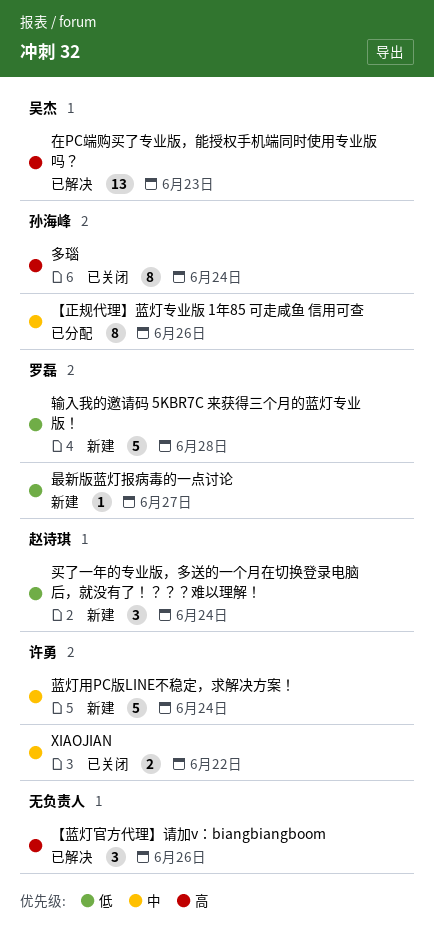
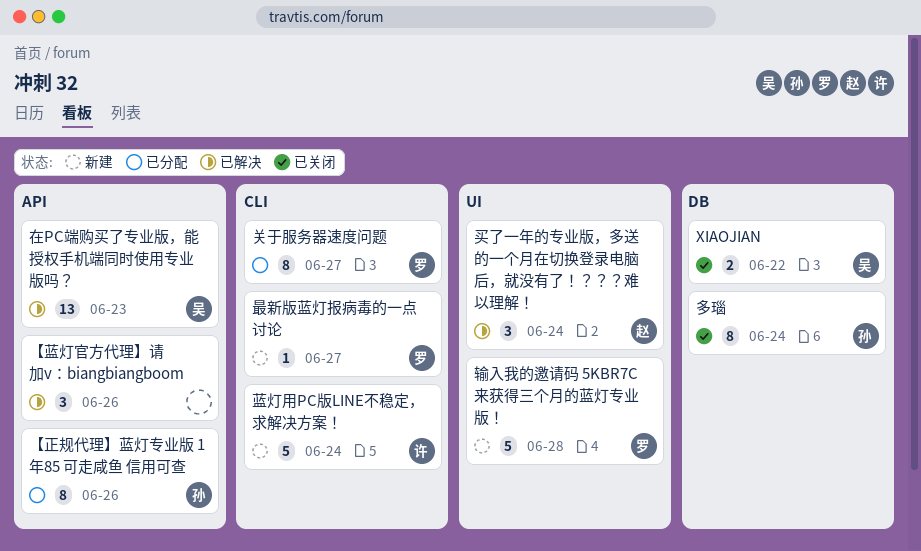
XIAOJIAN, owner: 许勇 -> 吴杰
买了一年的专业版，多送的一个月在切换登录电脑后，就没有了！？？？难以理解！, status: 新建 -> 已解决
关于服务器速度问题: none -> present

